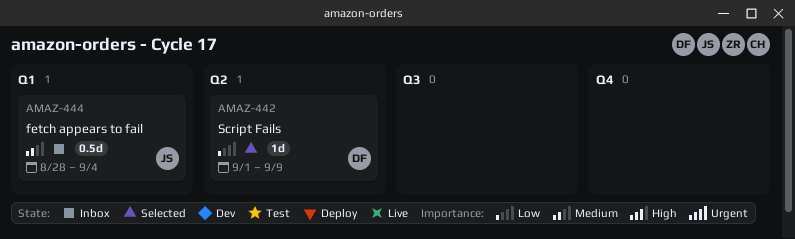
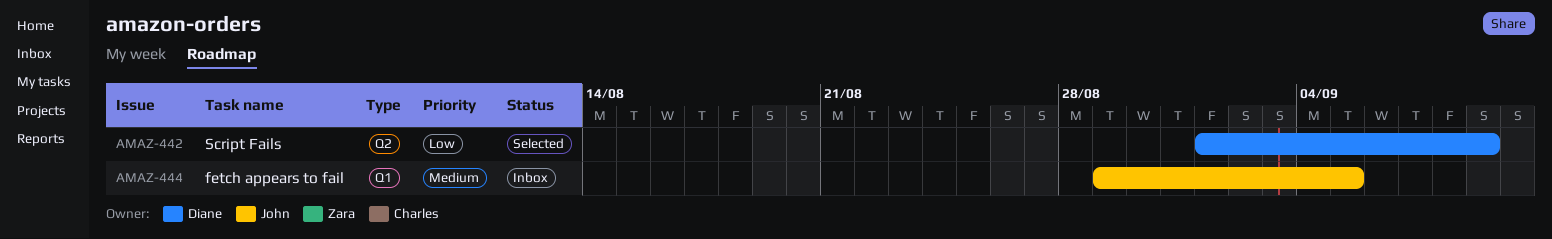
AMAZ-444, start: Aug 28 -> Aug 29
AMAZ-444, due: Sep 4 -> Sep 5

